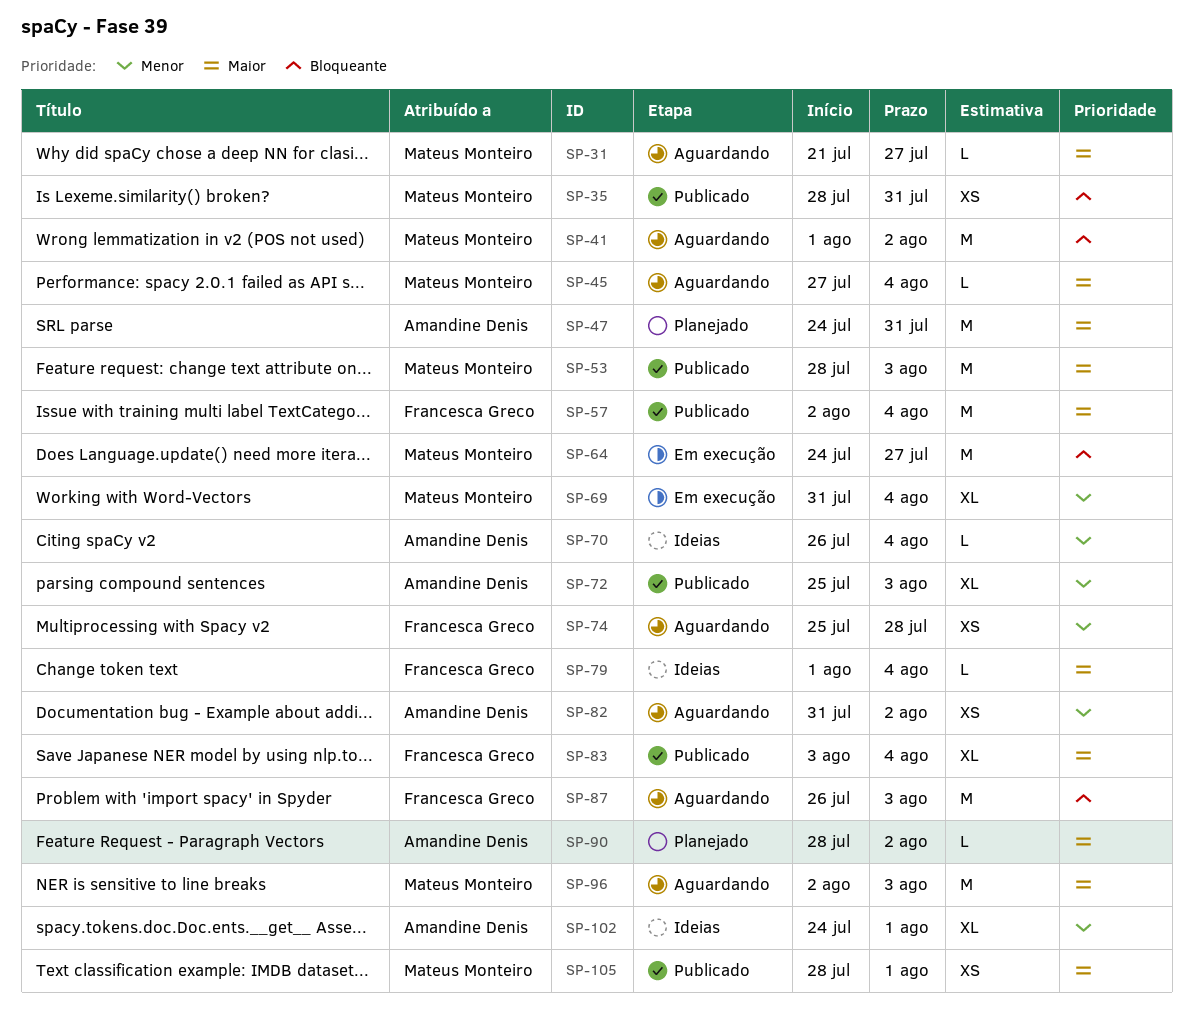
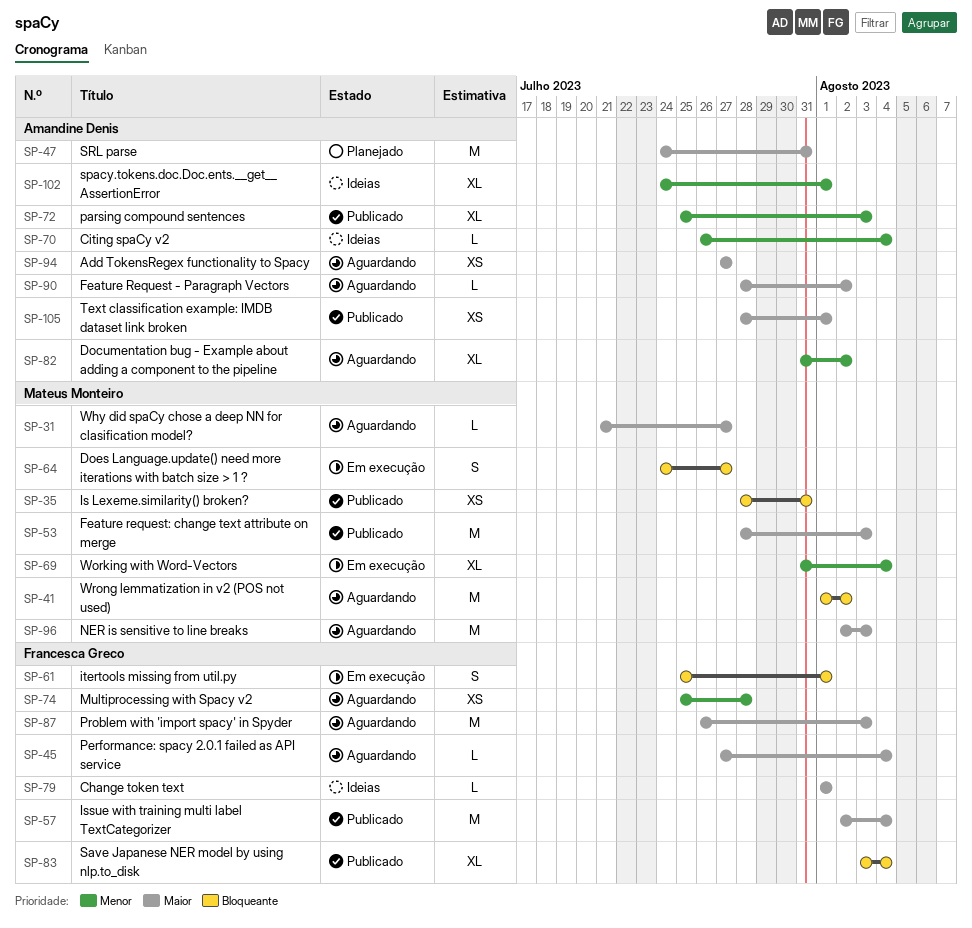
SP-45, owner: Mateus Monteiro -> Francesca Greco
SP-61: none -> present
SP-64, estimate: M -> S
SP-79, due: Aug 4 -> Aug 1
SP-82, estimate: XS -> XL
SP-83, priority: Maior -> Bloqueante
SP-87, priority: Bloqueante -> Maior
SP-90, status: Planejado -> Aguardando
SP-94: none -> present
SP-105, owner: Mateus Monteiro -> Amandine Denis

